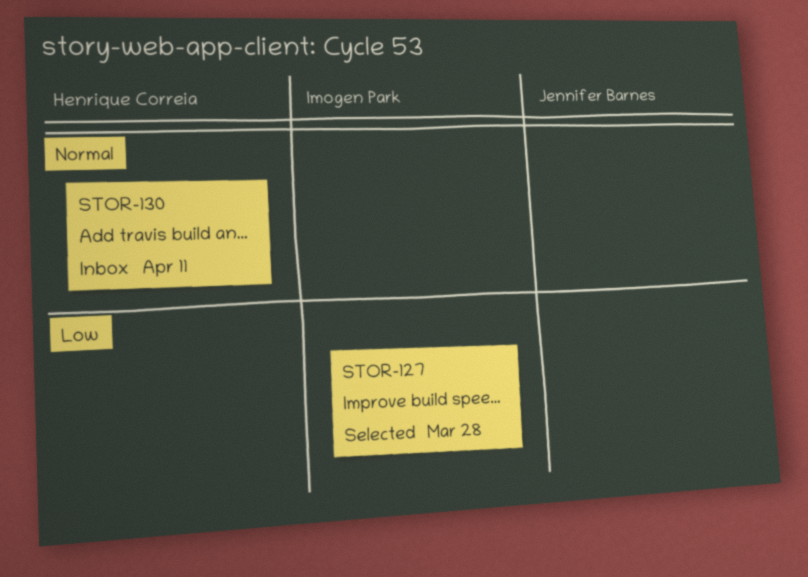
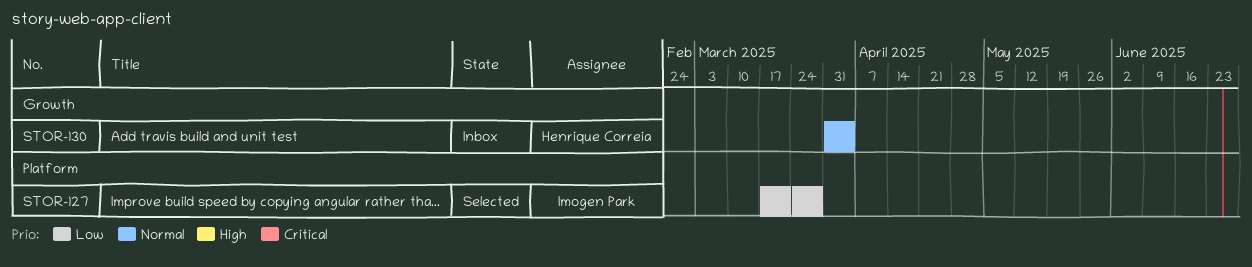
STOR-130, due: Apr 11 -> Apr 4

